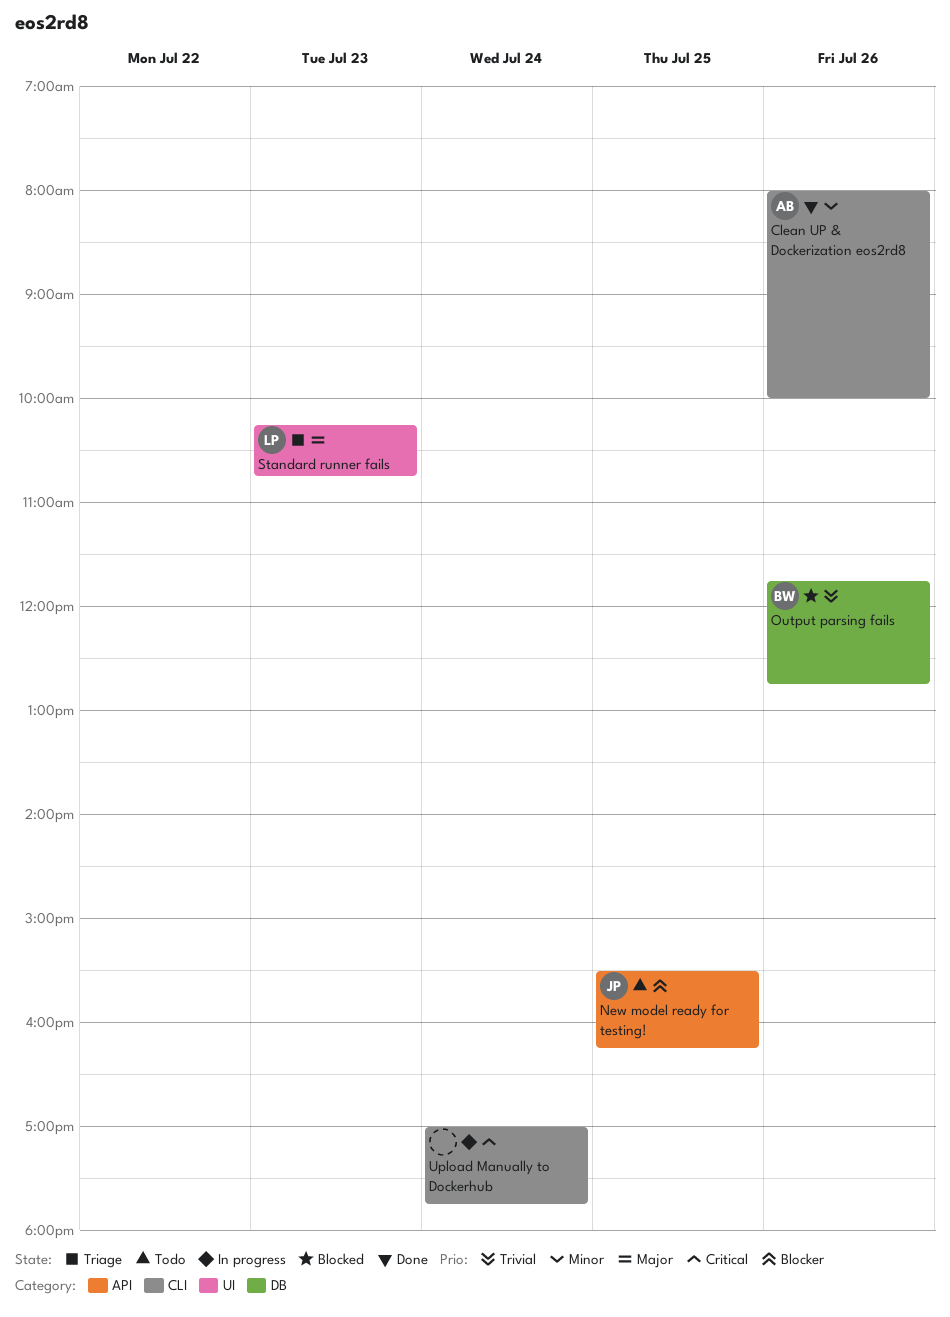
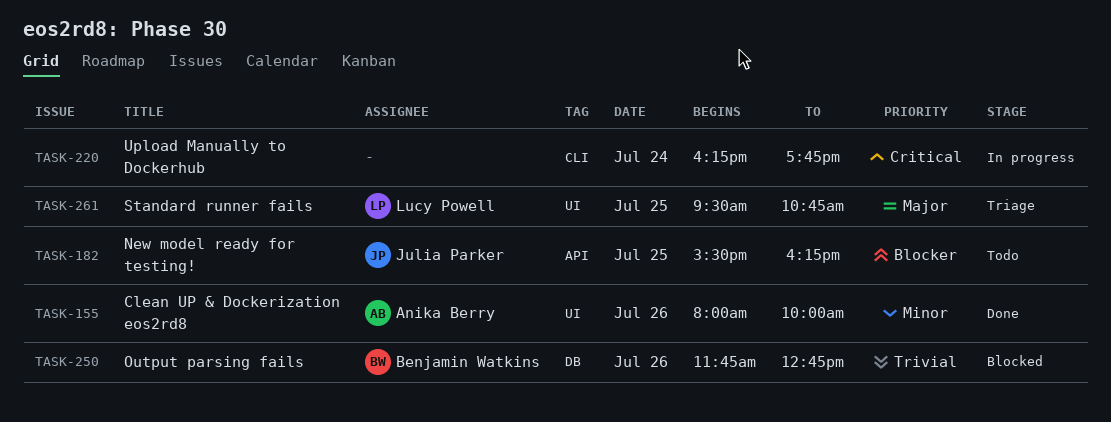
Clean UP & Dockerization eos2rd8, label: CLI -> UI
Standard runner fails, day: Jul 23 -> Jul 25
Standard runner fails, begins: 10:15 -> 09:30
Upload Manually to Dockerhub, begins: 17:00 -> 16:15

